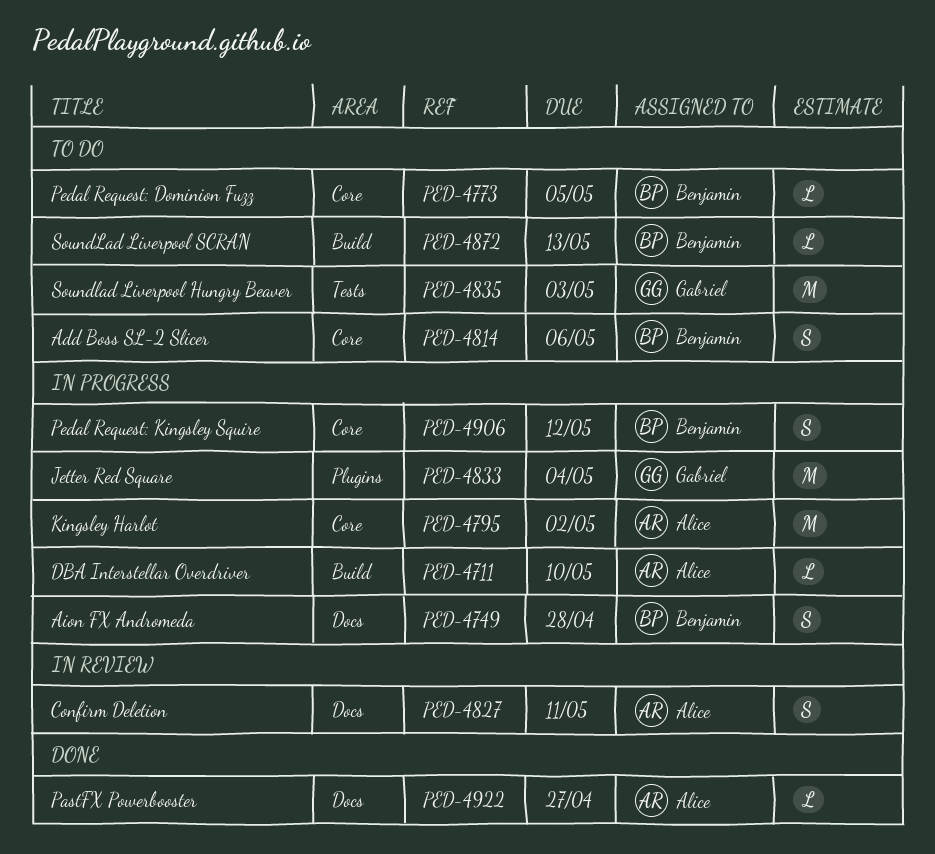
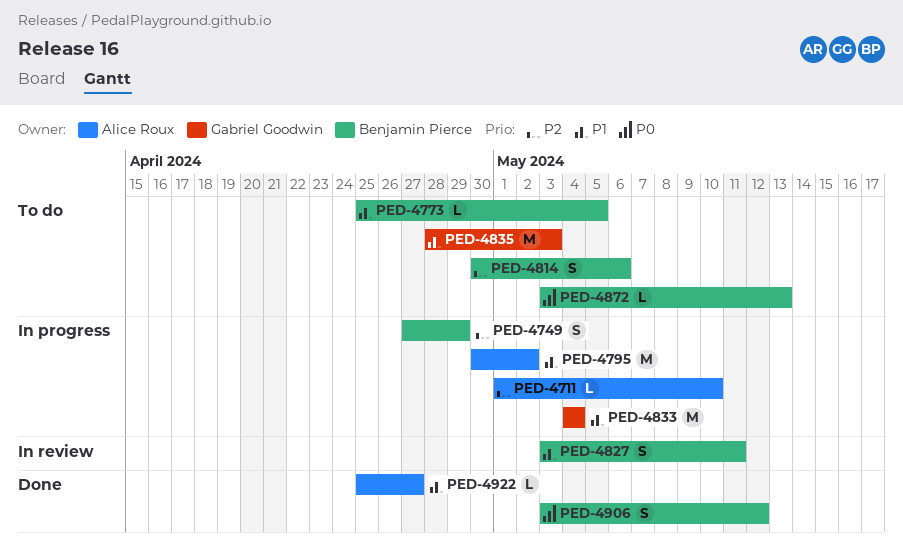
PED-4749, due: Apr 28 -> Apr 29
PED-4827, owner: Alice Roux -> Benjamin Pierce
PED-4906, status: In progress -> Done

